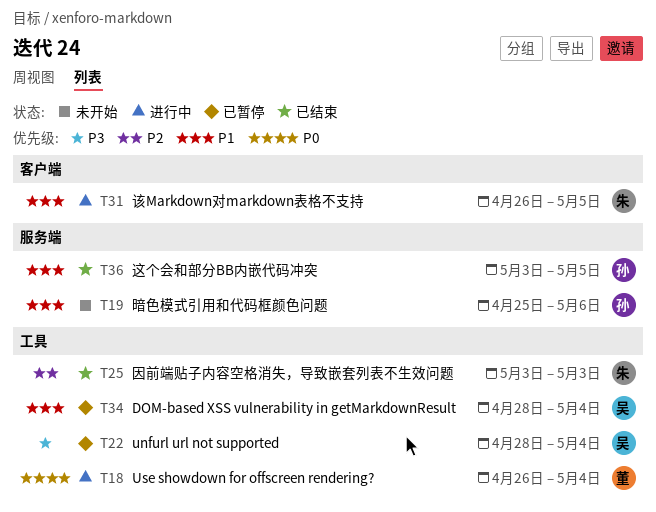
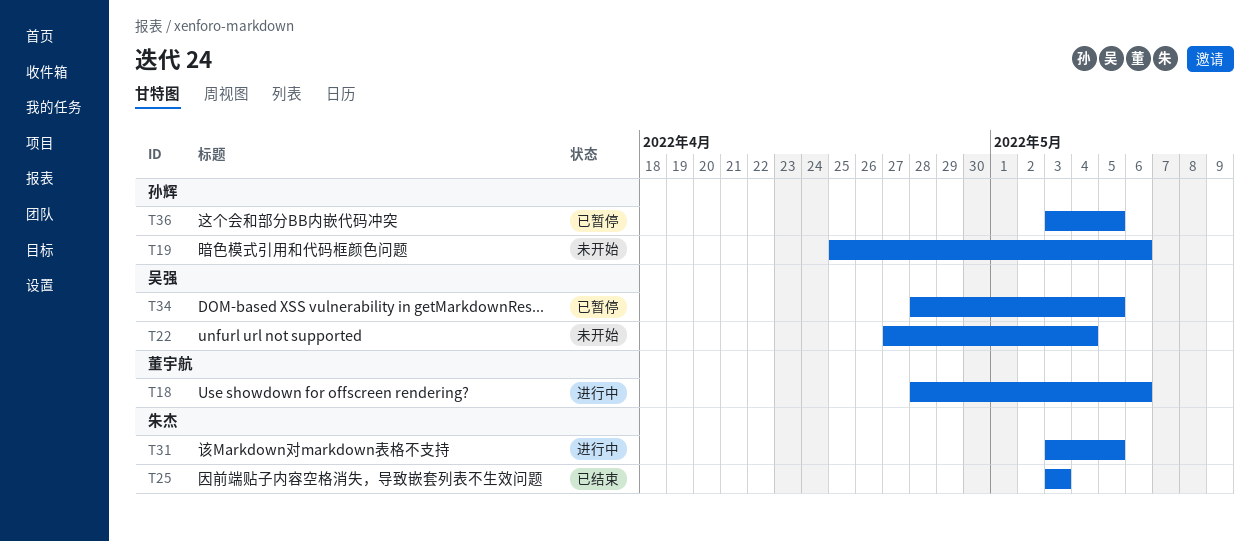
T18, start: Apr 26 -> Apr 28
T18, due: May 4 -> May 6
T22, status: 已暂停 -> 未开始
T22, start: Apr 28 -> Apr 27
T31, start: Apr 26 -> May 3
T34, due: May 4 -> May 5
T36, status: 已结束 -> 已暂停

